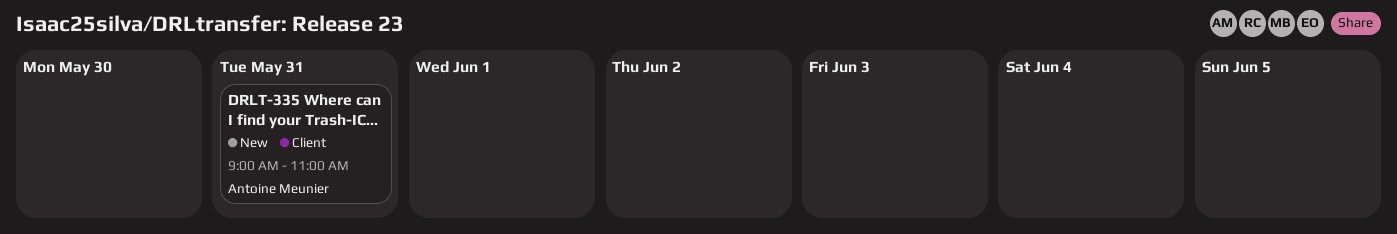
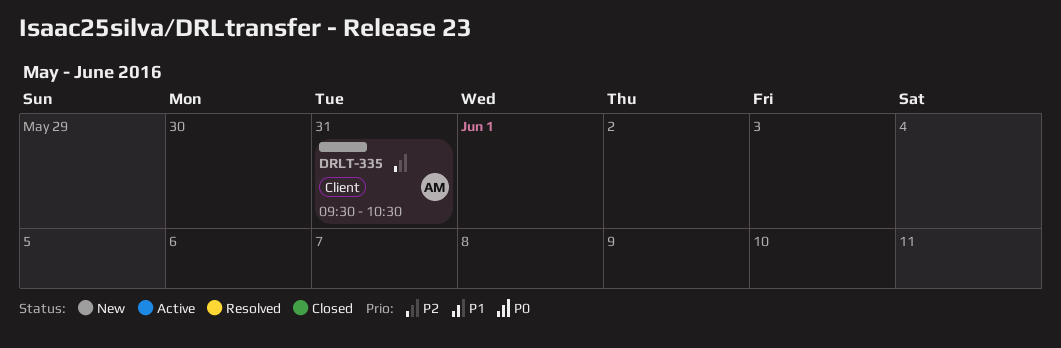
DRLT-335, begins: 09:00 -> 09:30
DRLT-335, ends: 11:00 -> 10:30

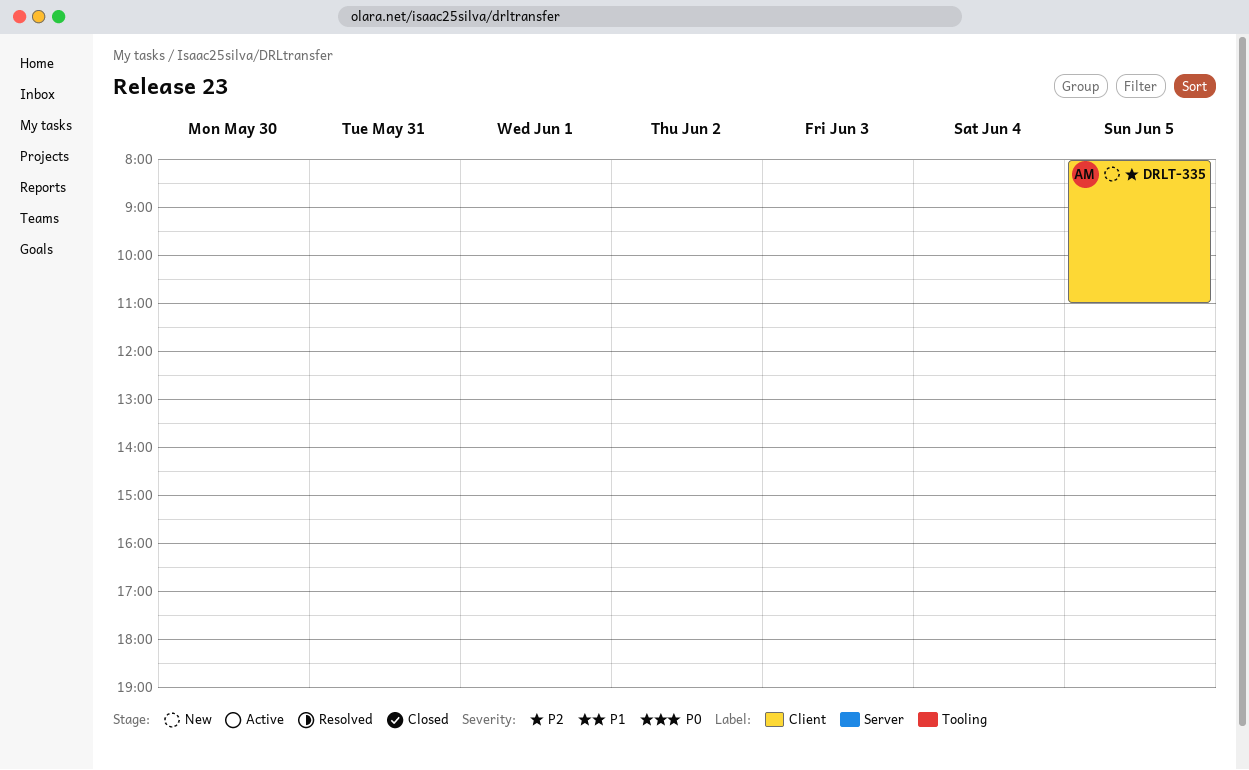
DRLT-335, day: May 31 -> Jun 5
DRLT-335, begins: 09:30 -> 08:00
DRLT-335, ends: 10:30 -> 11:00

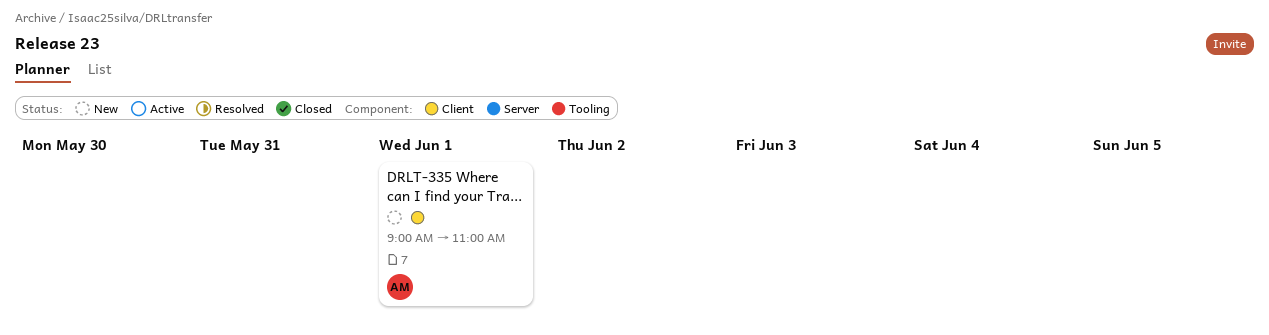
DRLT-335, day: Jun 5 -> Jun 1
DRLT-335, begins: 08:00 -> 09:00

